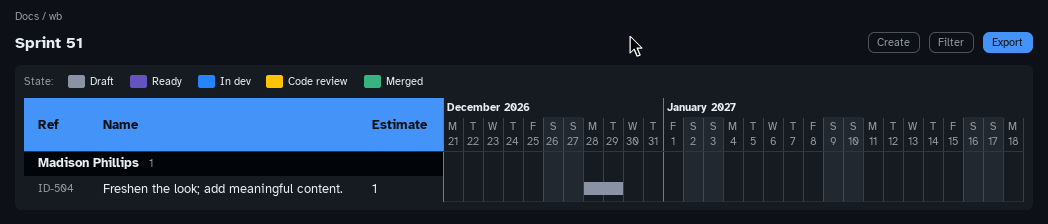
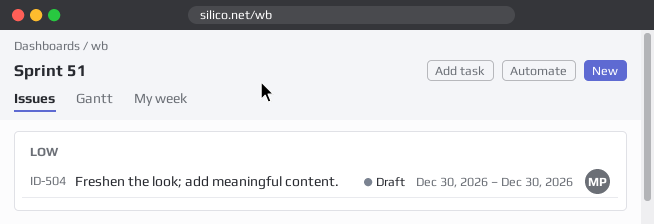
ID-504, start: Dec 28 -> Dec 30
ID-504, due: Dec 29 -> Dec 30

